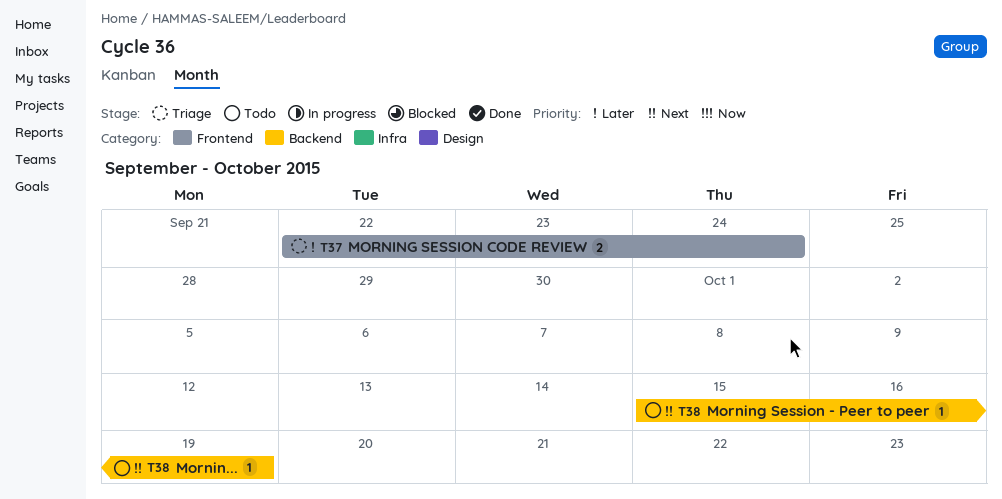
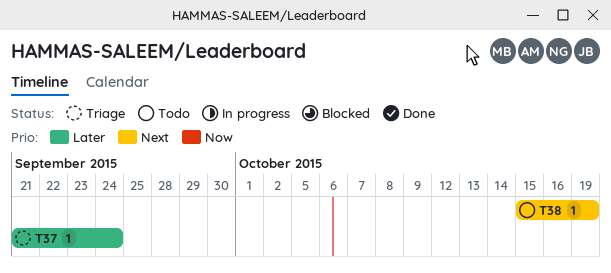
T37, estimate: 2 -> 1
T37, start: Sep 22 -> Sep 21

